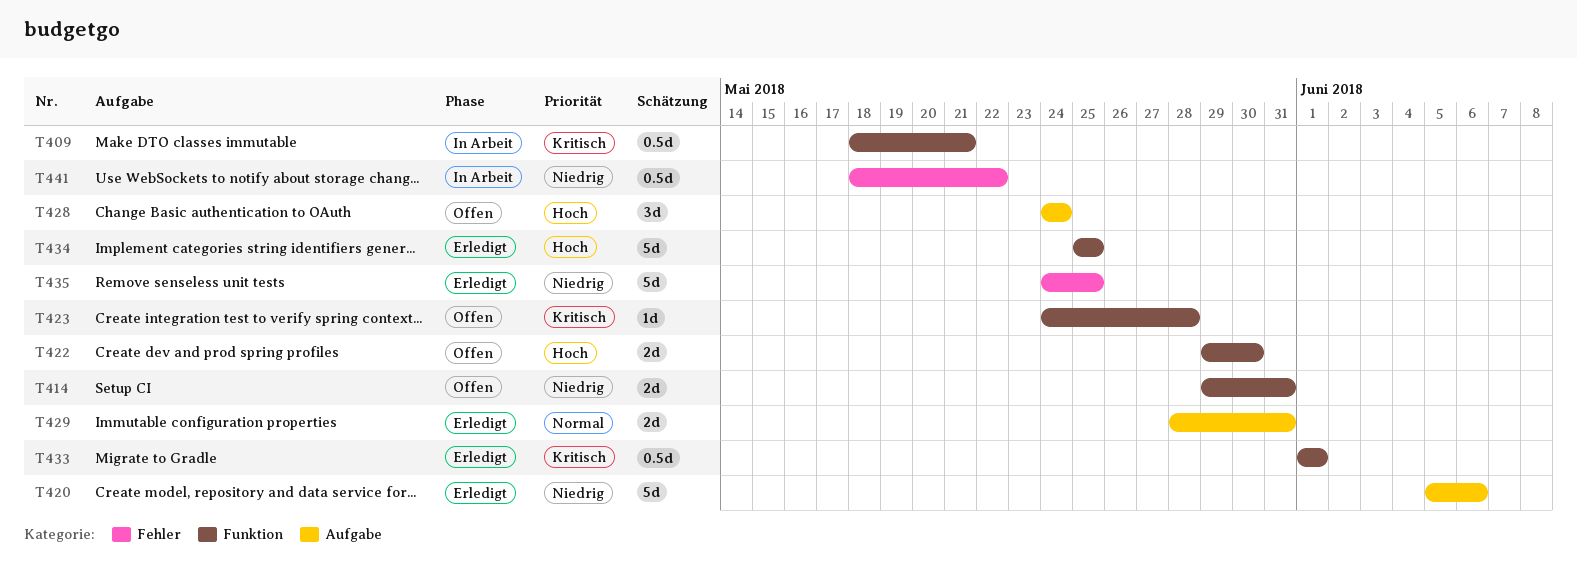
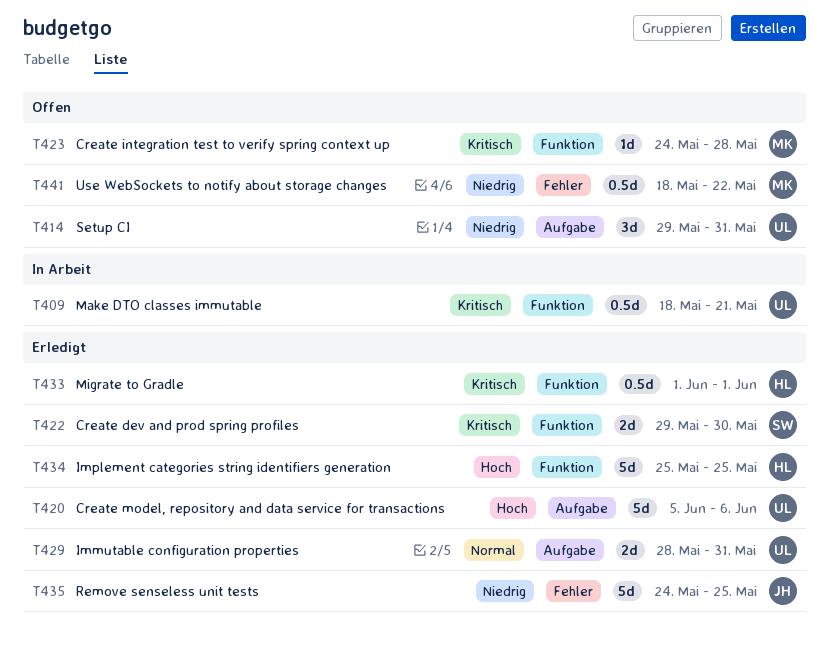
T414, label: Funktion -> Aufgabe
T414, estimate: 2d -> 3d
T420, priority: Niedrig -> Hoch
T422, status: Offen -> Erledigt
T422, priority: Hoch -> Kritisch
T428: present -> none
T441, status: In Arbeit -> Offen

